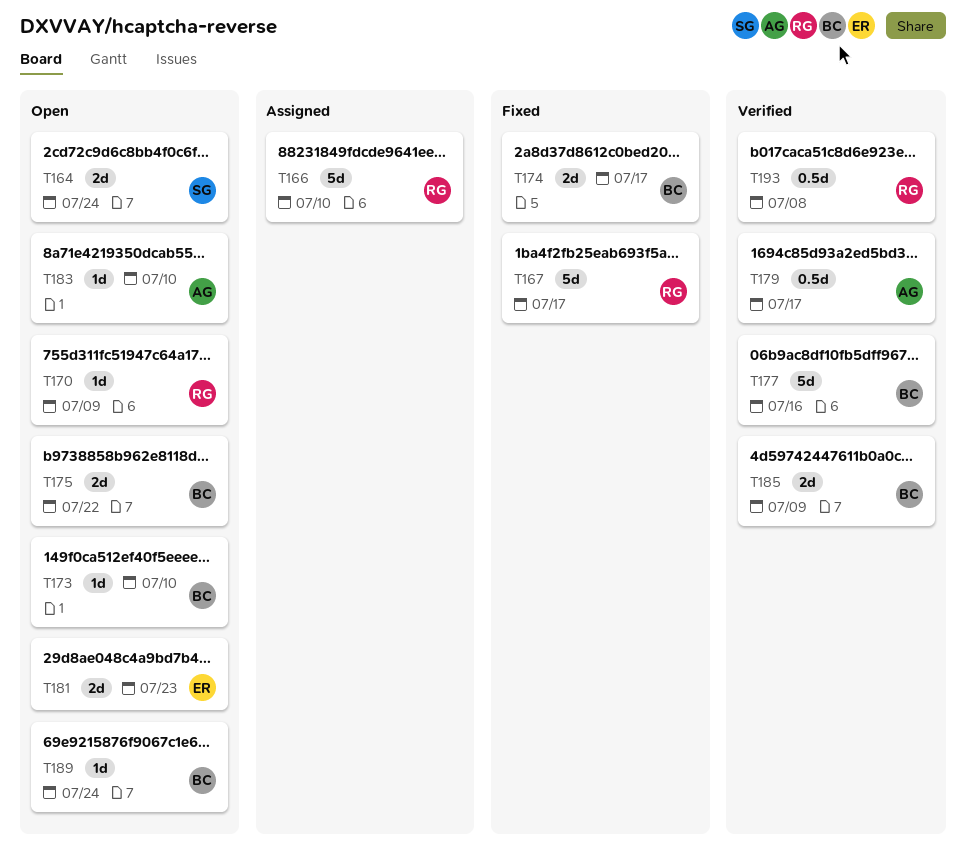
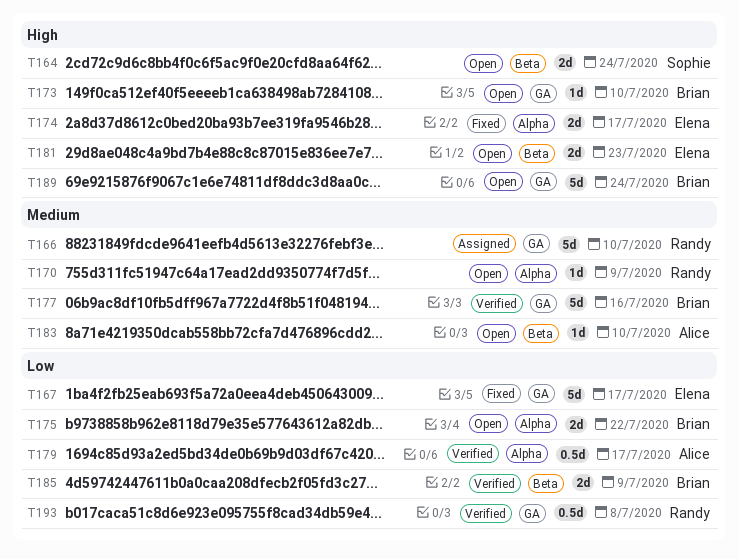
T167, owner: Randy -> Elena
T174, owner: Brian -> Elena
T189, estimate: 1d -> 5d

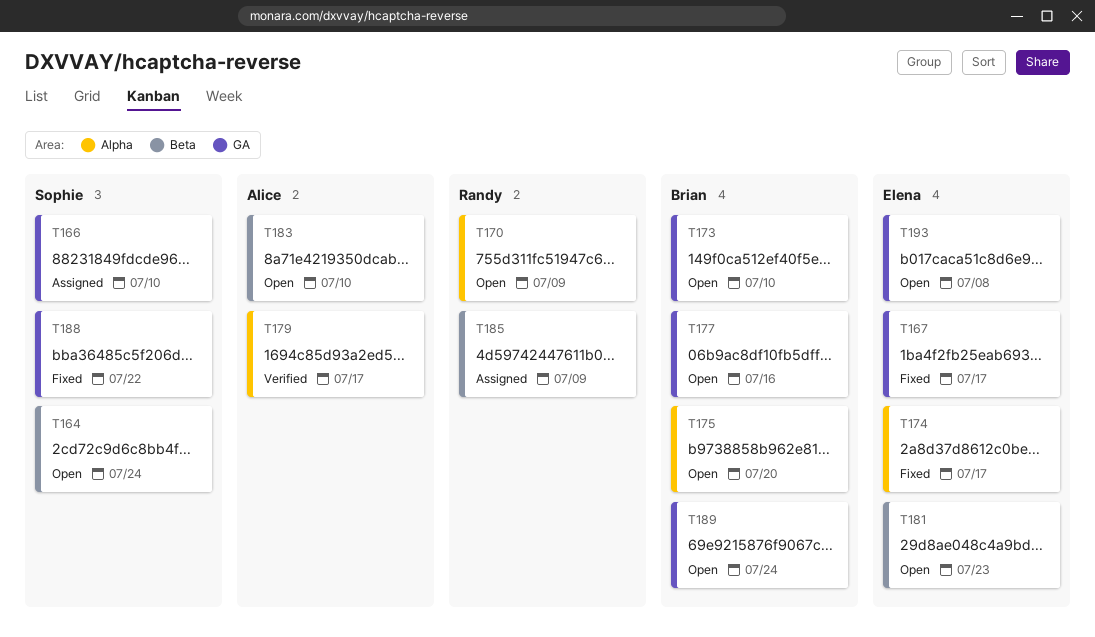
T166, owner: Randy -> Sophie
T175, due: Jul 22 -> Jul 20
T177, status: Verified -> Open
T185, status: Verified -> Assigned
T185, owner: Brian -> Randy
T188: none -> present
T193, status: Verified -> Open
T193, owner: Randy -> Elena

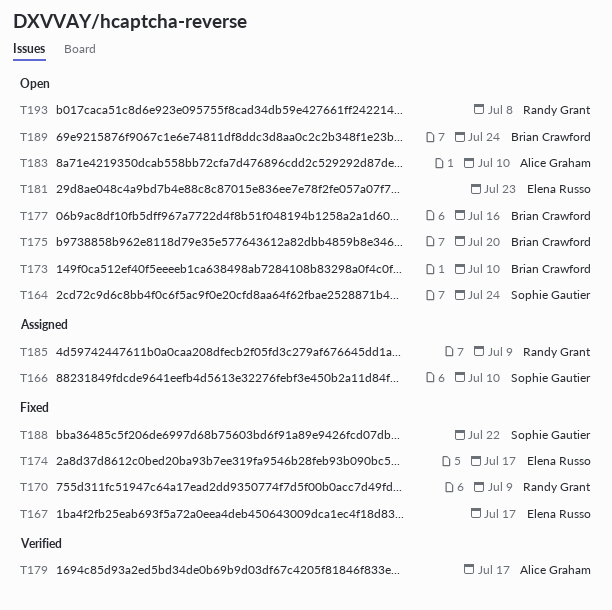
T170, status: Open -> Fixed
T193, owner: Elena Russo -> Randy Grant

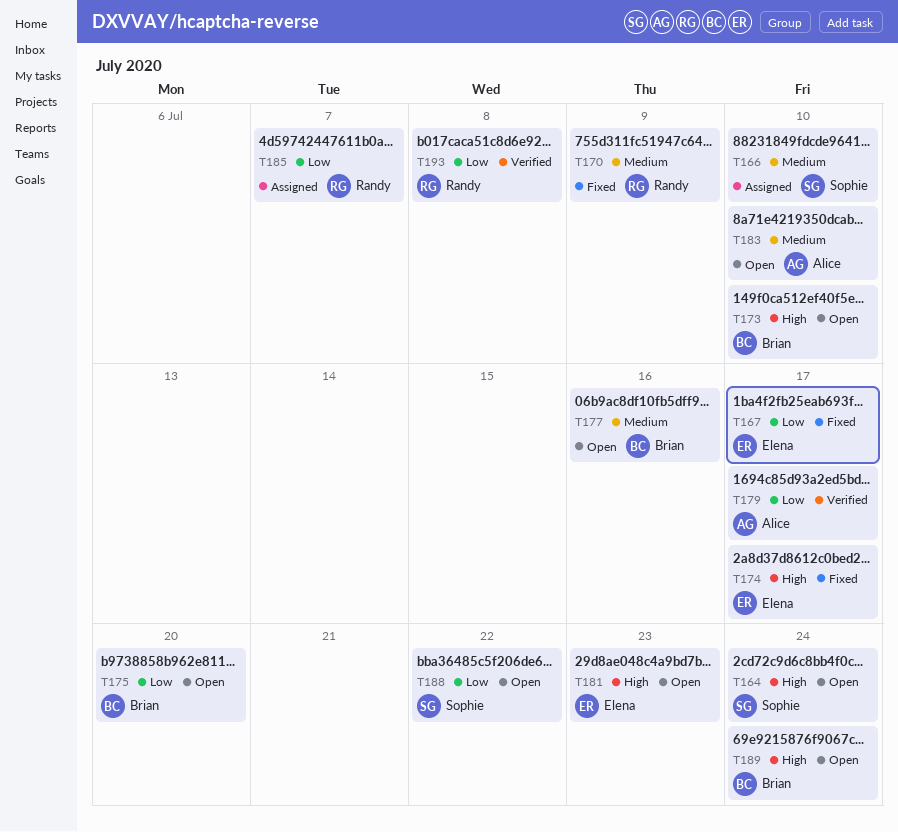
T185, due: Jul 9 -> Jul 7
T188, status: Fixed -> Open
T193, status: Open -> Verified

